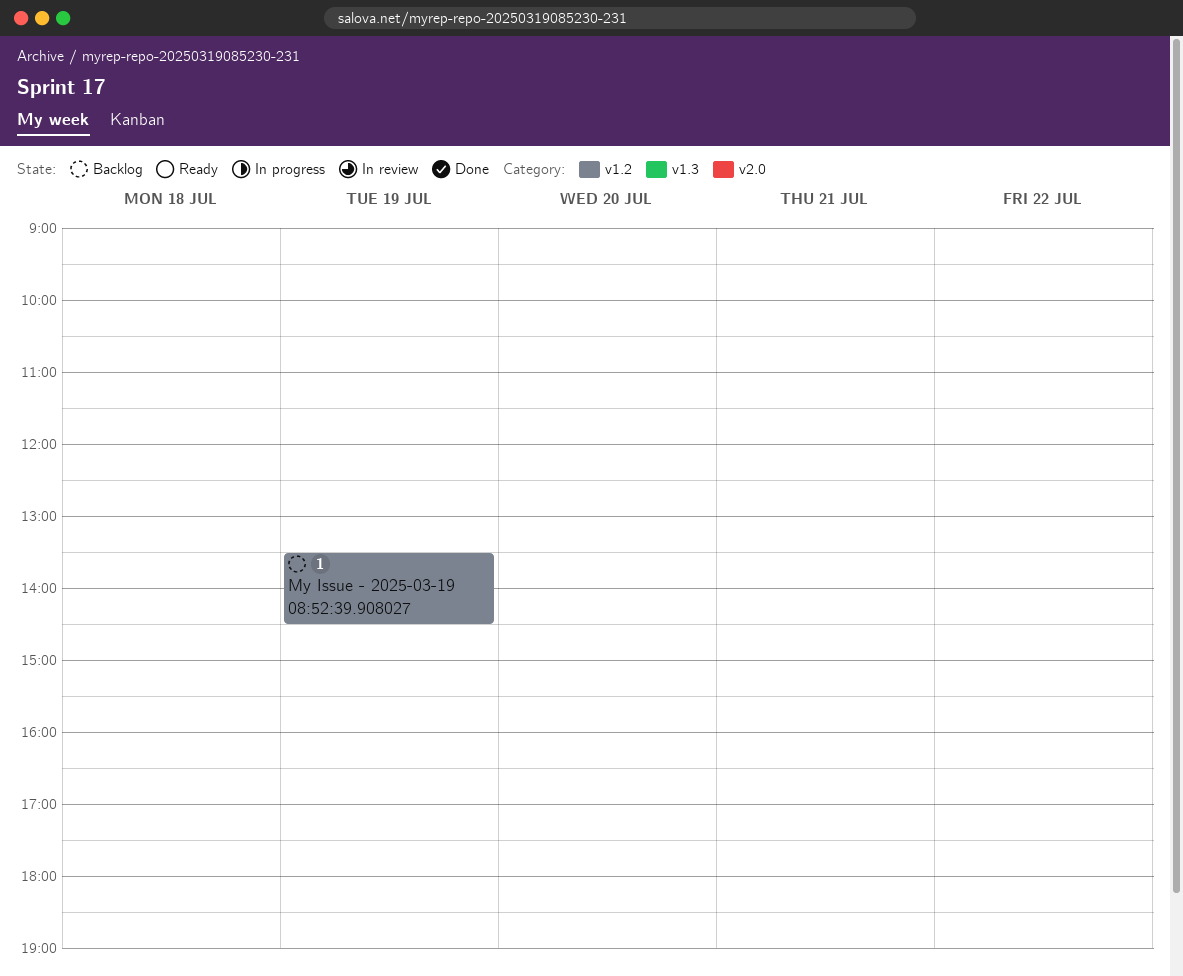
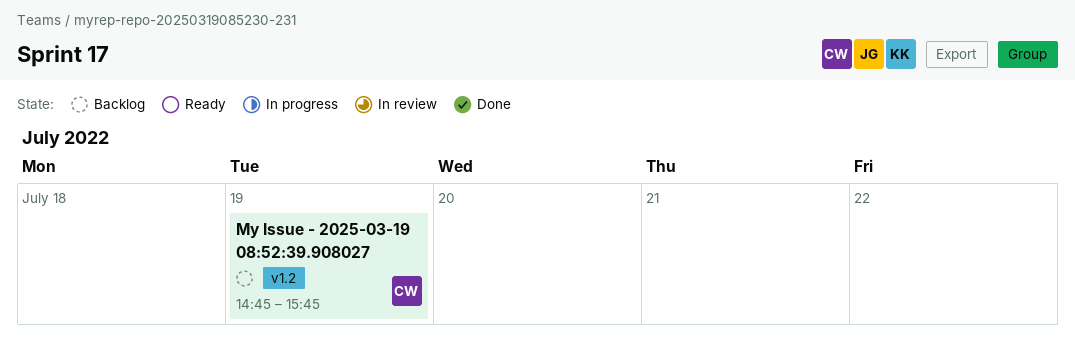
My Issue - 2025-03-19 08:52:39.908027, begins: 13:30 -> 14:45
My Issue - 2025-03-19 08:52:39.908027, ends: 14:30 -> 15:45

